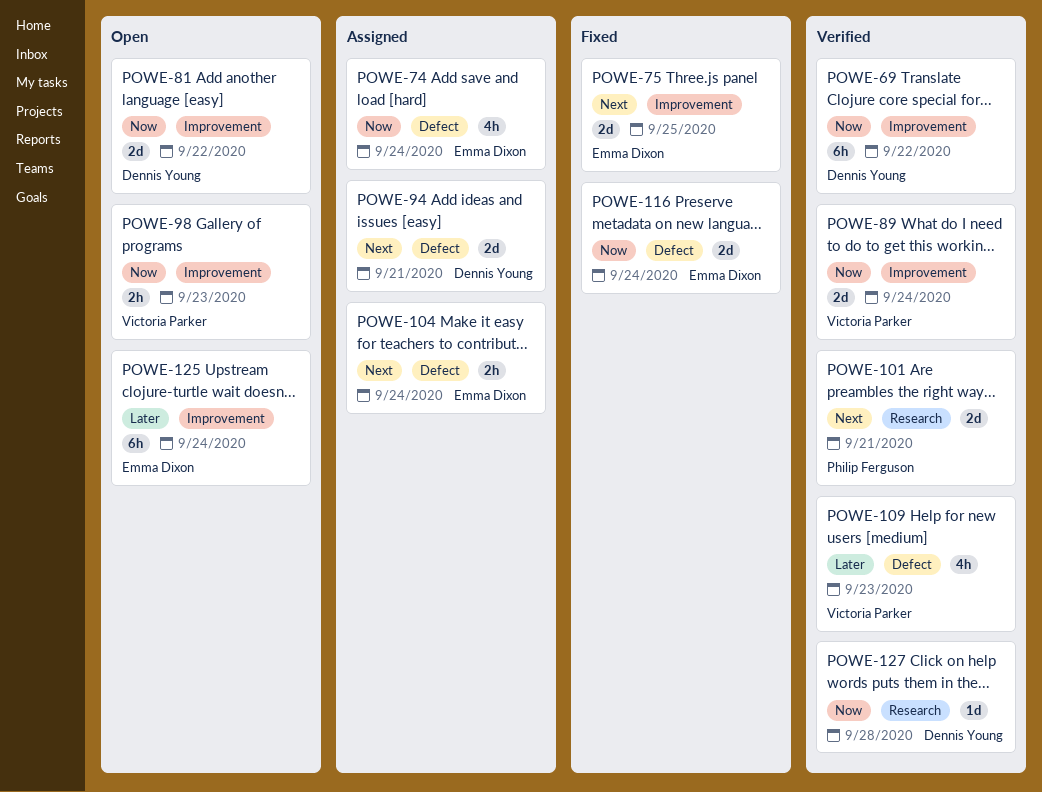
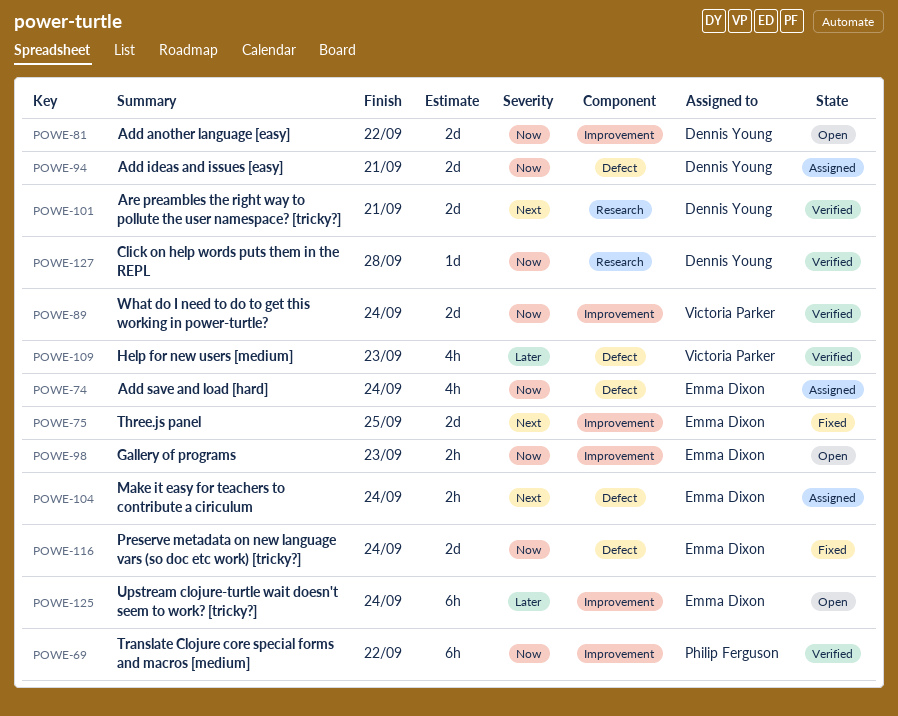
POWE-69, owner: Dennis Young -> Philip Ferguson
POWE-94, priority: Next -> Now
POWE-98, owner: Victoria Parker -> Emma Dixon
POWE-101, owner: Philip Ferguson -> Dennis Young

